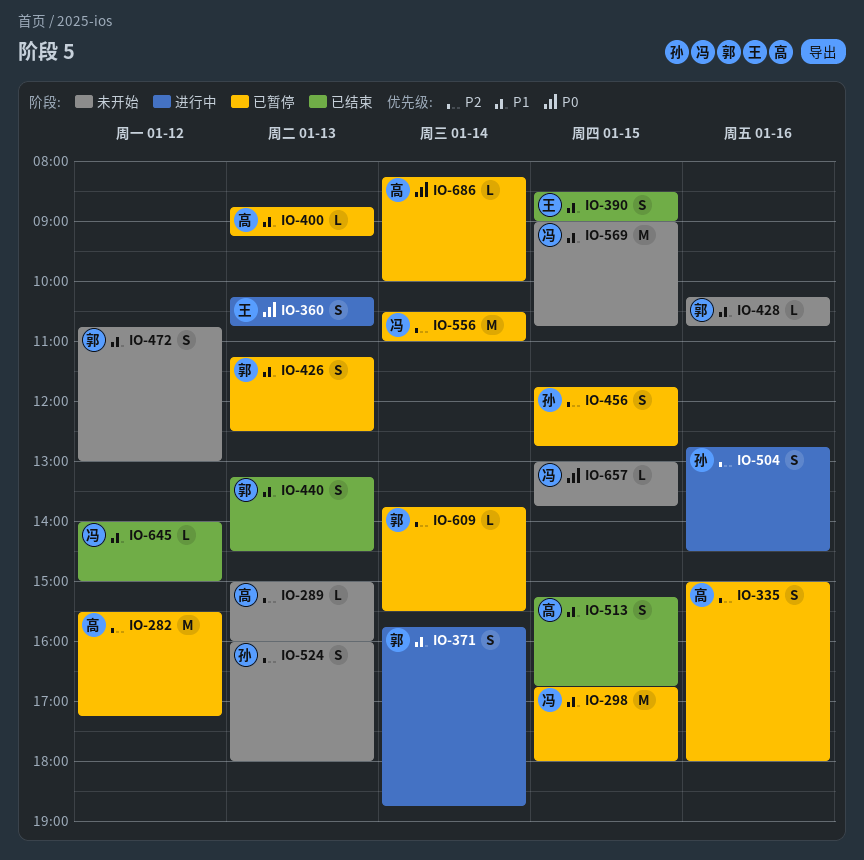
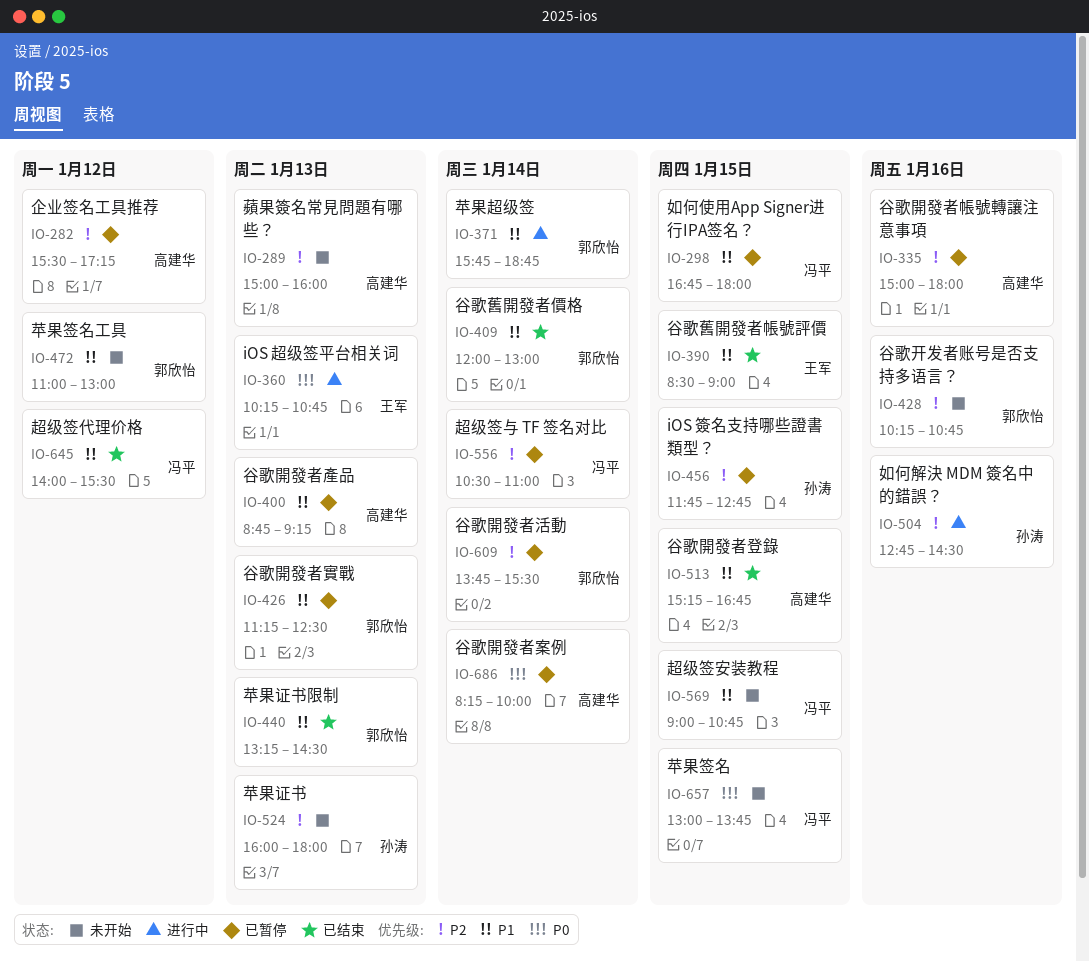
IO-409: none -> present
IO-428, priority: P1 -> P2
IO-472, begins: 10:45 -> 11:00
IO-645, ends: 15:00 -> 15:30

